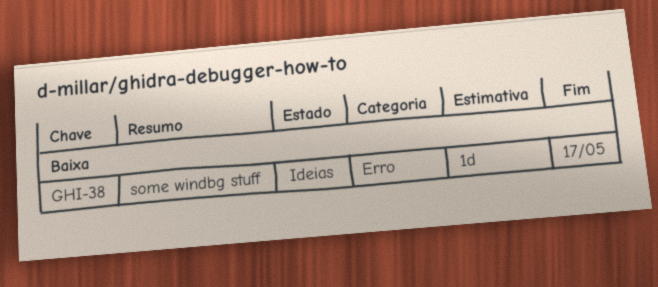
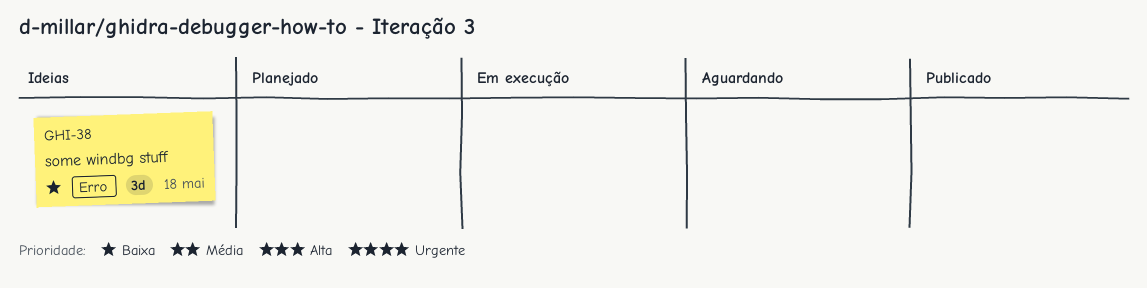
GHI-38, estimate: 1d -> 3d
GHI-38, due: May 17 -> May 18

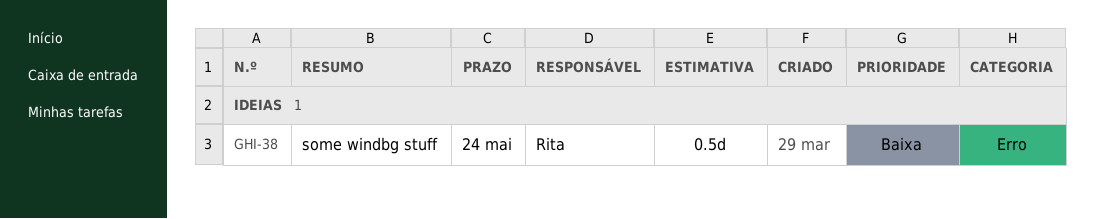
GHI-38, estimate: 3d -> 0.5d
GHI-38, due: May 18 -> May 24

